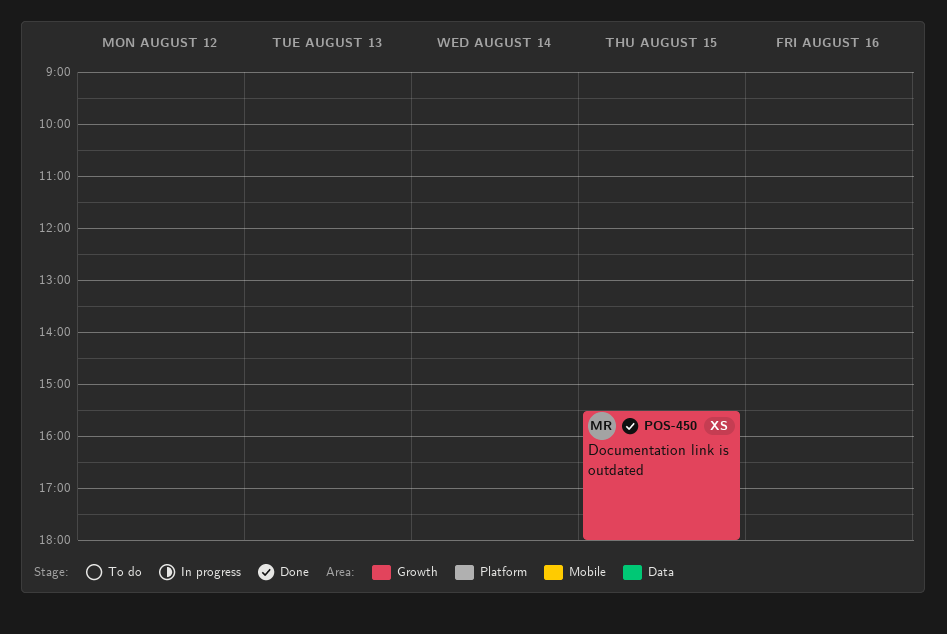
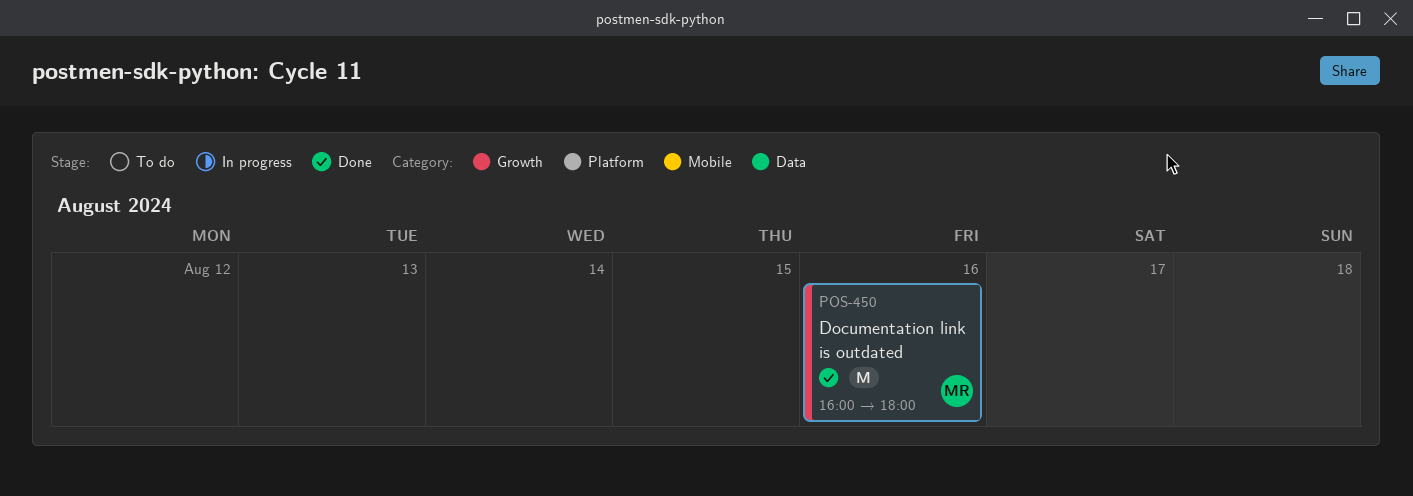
POS-450, estimate: XS -> M
POS-450, day: Aug 15 -> Aug 16
POS-450, begins: 15:30 -> 16:00

